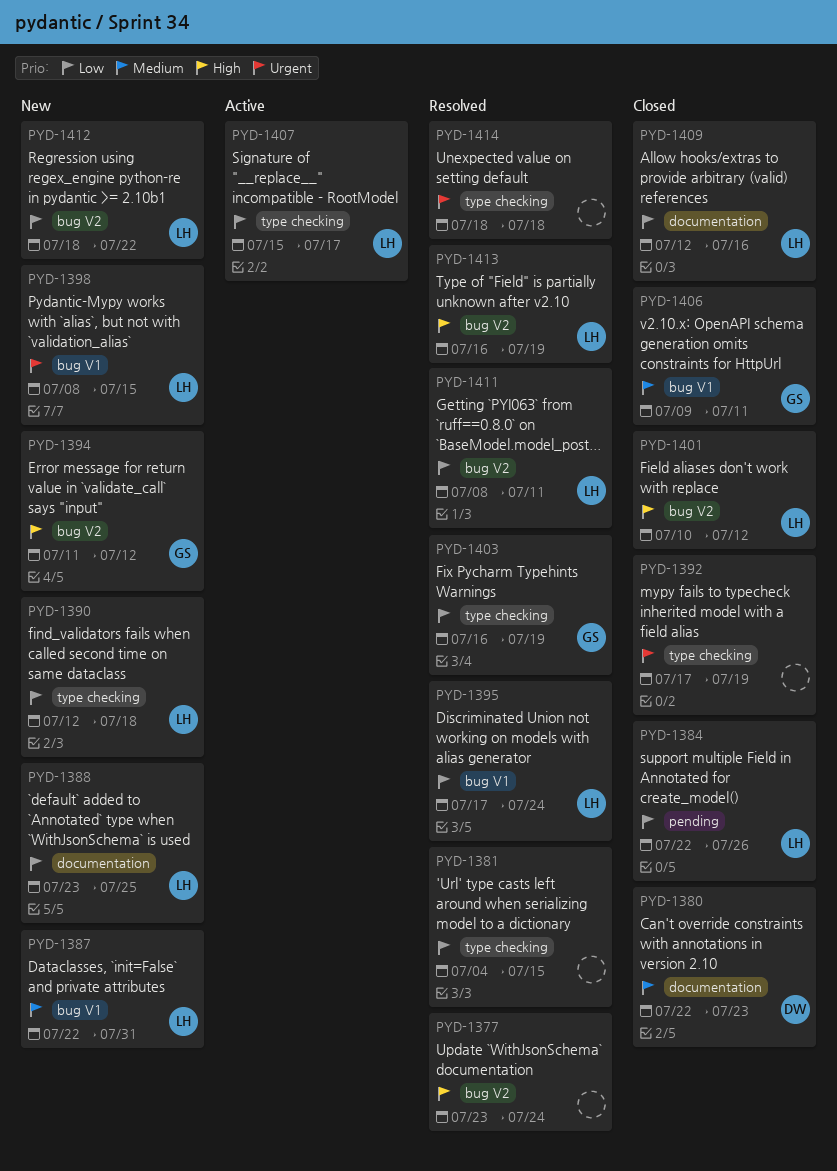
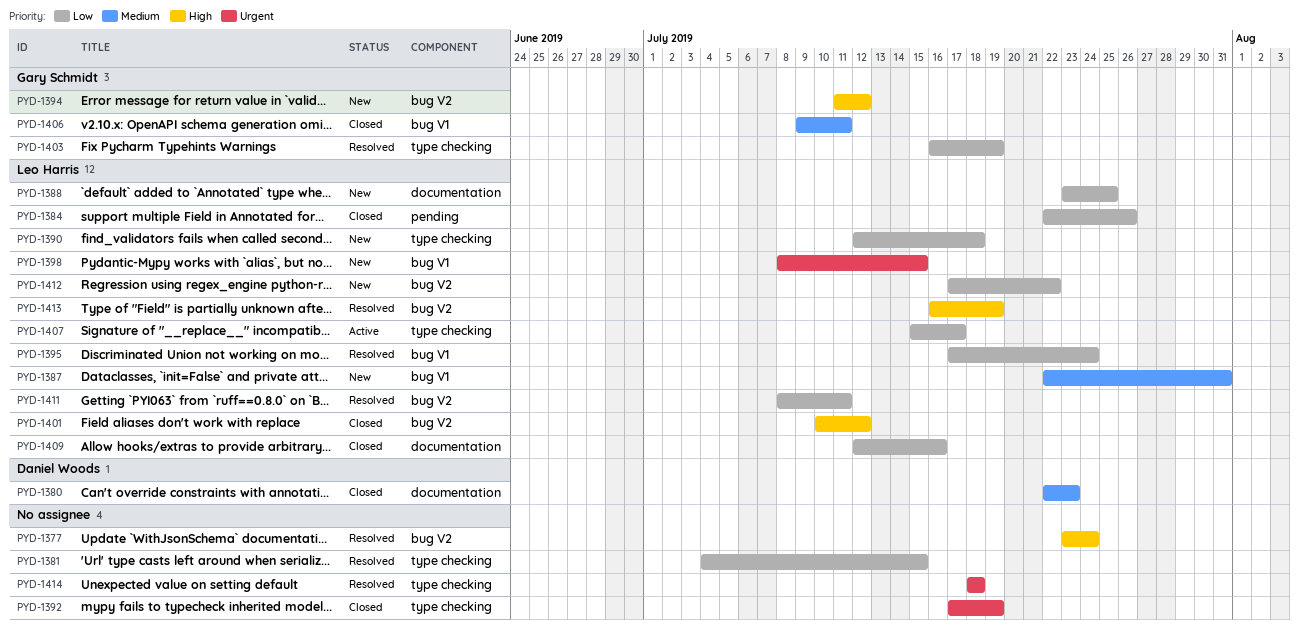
PYD-1412, start: Jul 18 -> Jul 17

